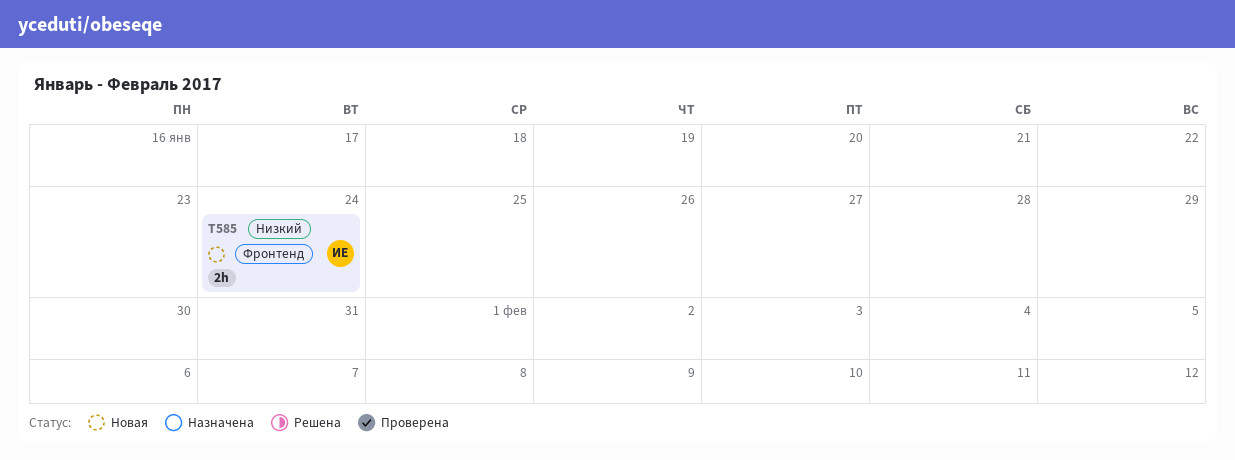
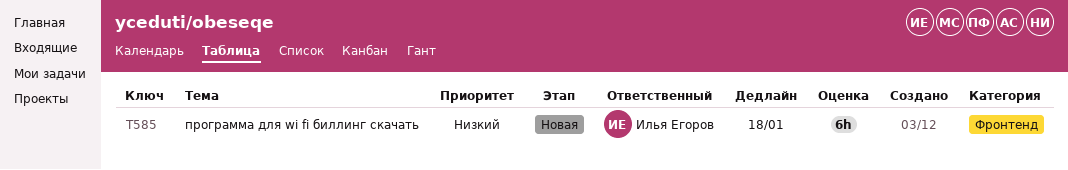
T585, estimate: 2h -> 6h
T585, due: Jan 24 -> Jan 18

